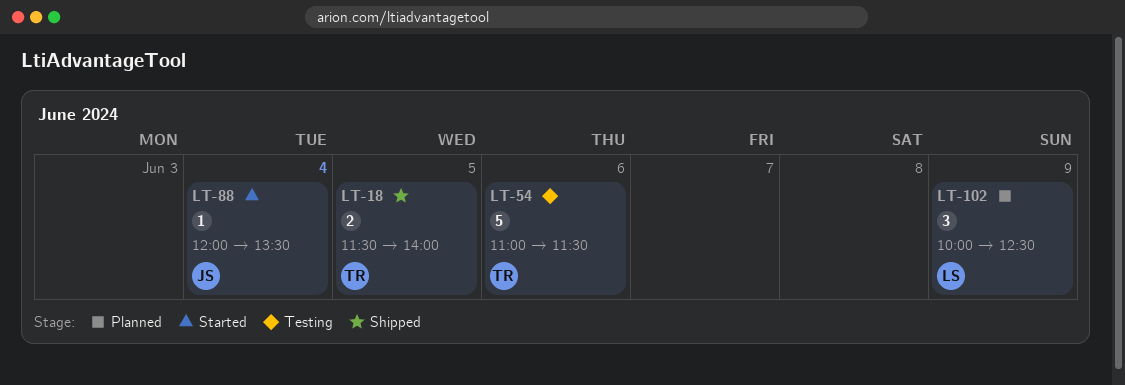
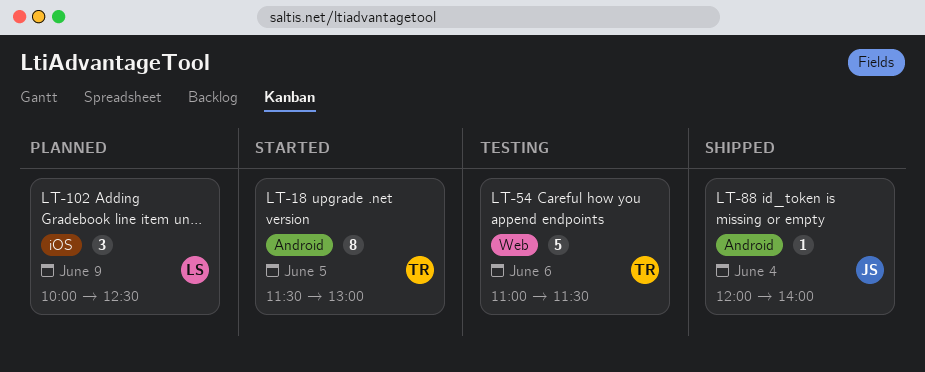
LT-18, status: Shipped -> Started
LT-18, estimate: 2 -> 8
LT-18, ends: 14:00 -> 13:00
LT-88, status: Started -> Shipped
LT-88, ends: 13:30 -> 14:00

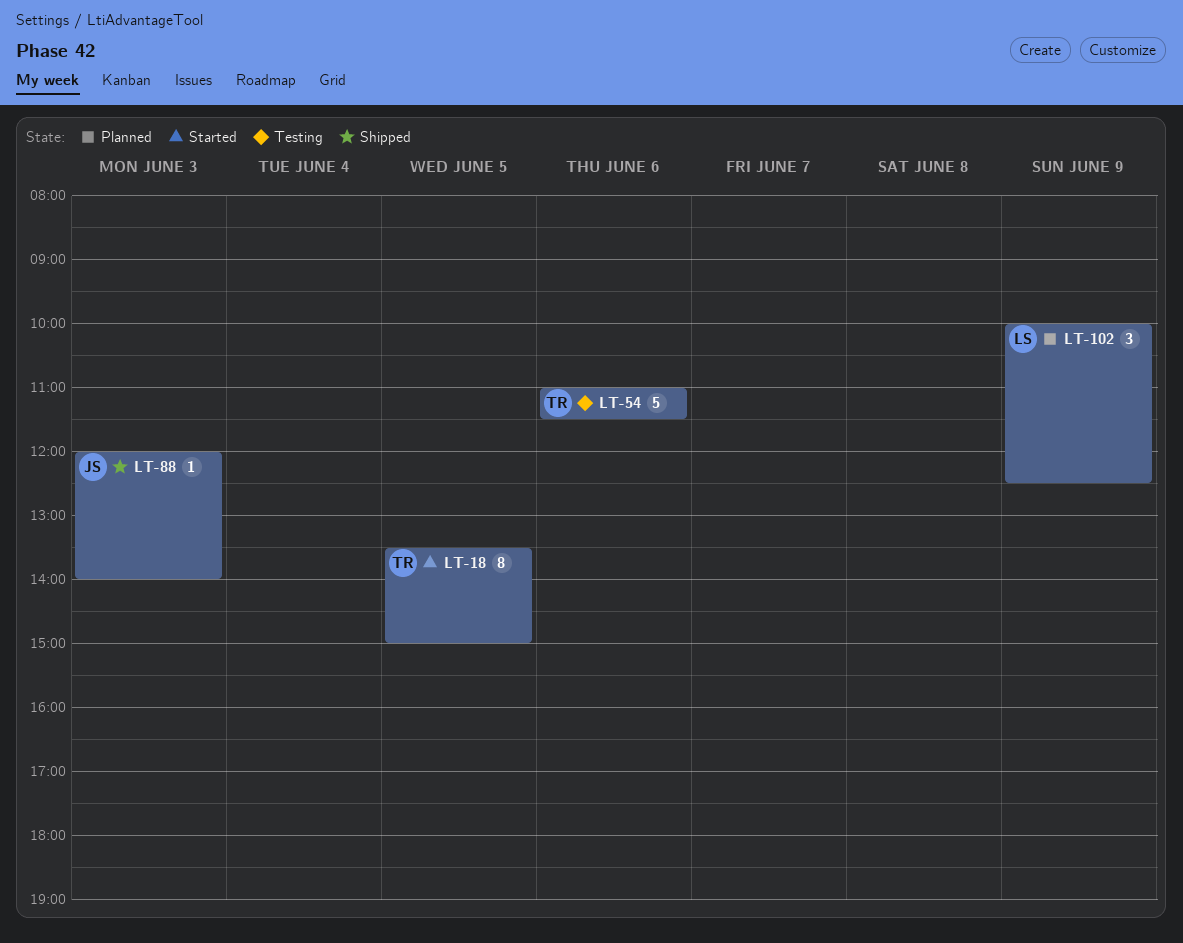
LT-18, begins: 11:30 -> 13:30
LT-18, ends: 13:00 -> 15:00
LT-88, day: Jun 4 -> Jun 3

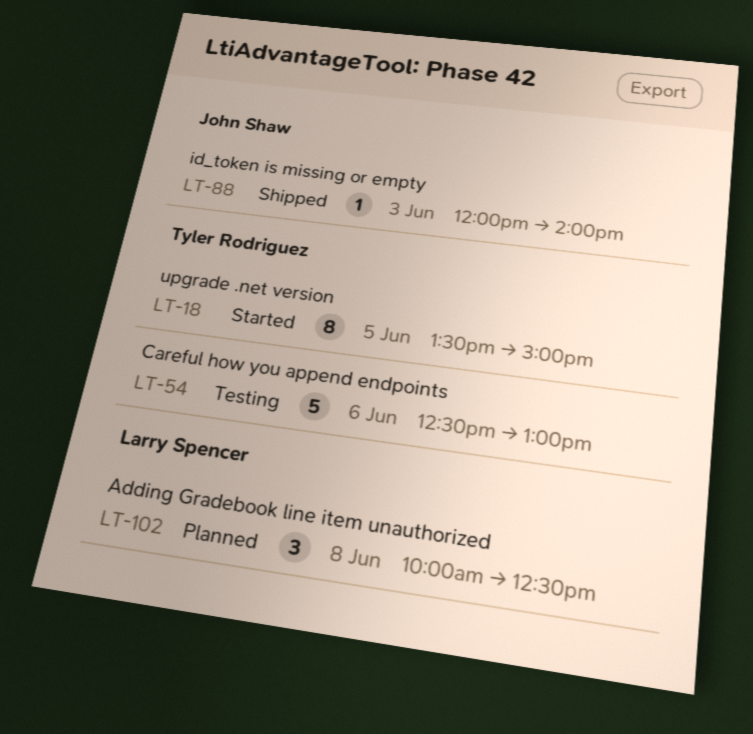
LT-54, begins: 11:00 -> 12:30
LT-54, ends: 11:30 -> 13:00
LT-102, day: Jun 9 -> Jun 8

